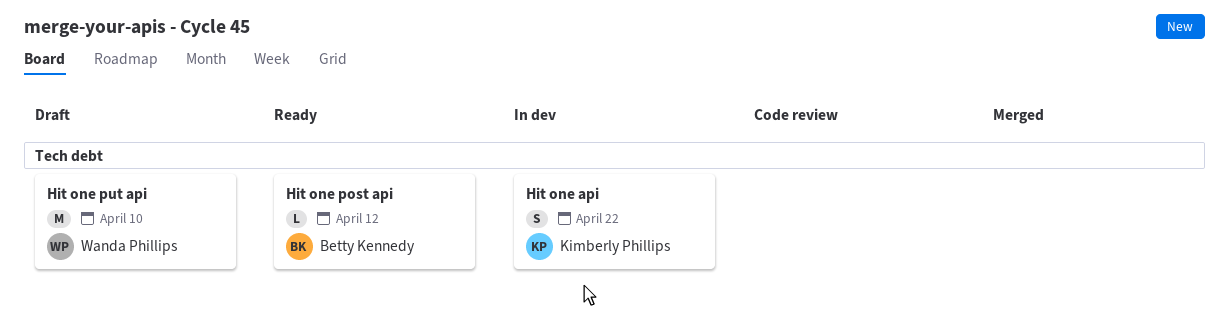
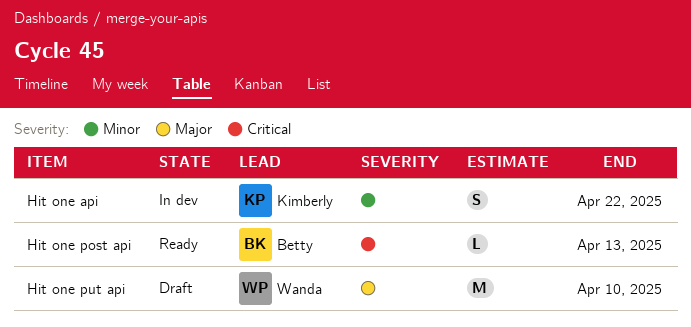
Hit one post api, due: Apr 12 -> Apr 13

